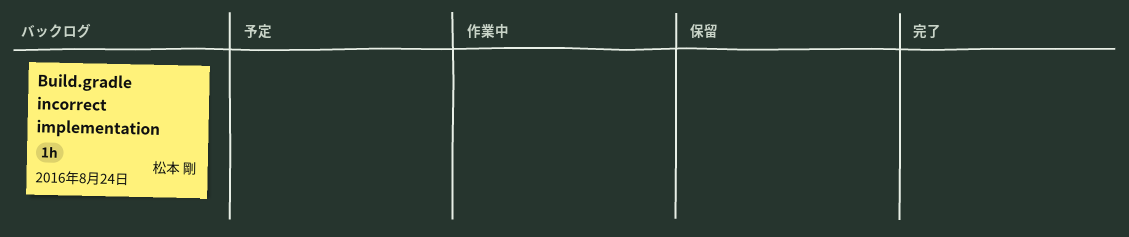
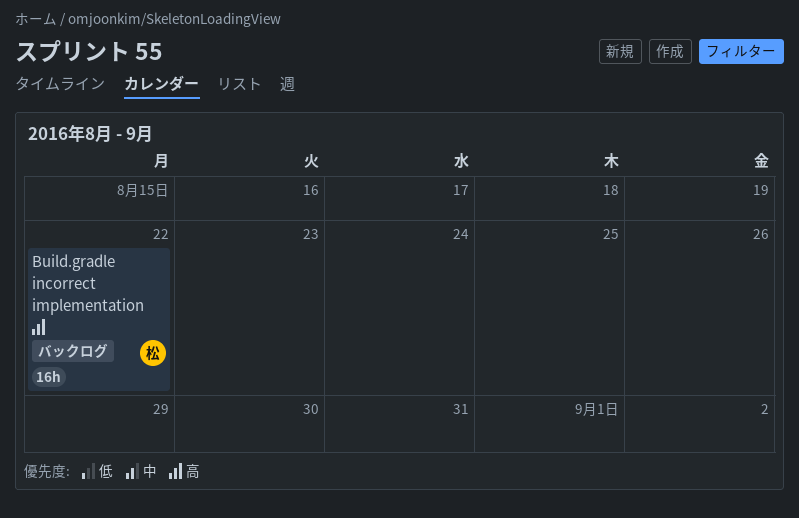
Build.gradle incorrect implementation, estimate: 1h -> 16h
Build.gradle incorrect implementation, due: Aug 24 -> Aug 22

